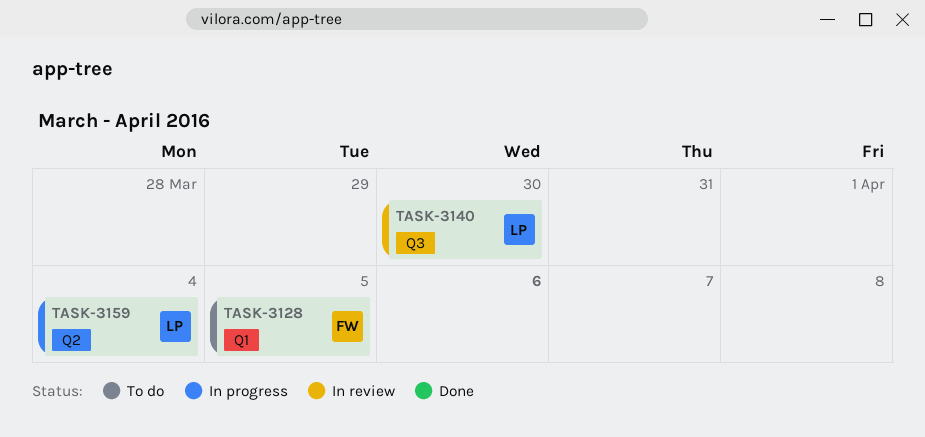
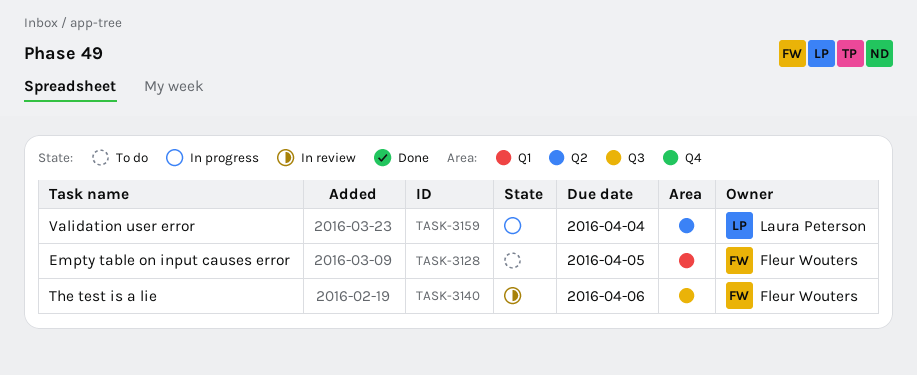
TASK-3140, owner: Laura Peterson -> Fleur Wouters
TASK-3140, due: Mar 30 -> Apr 6

